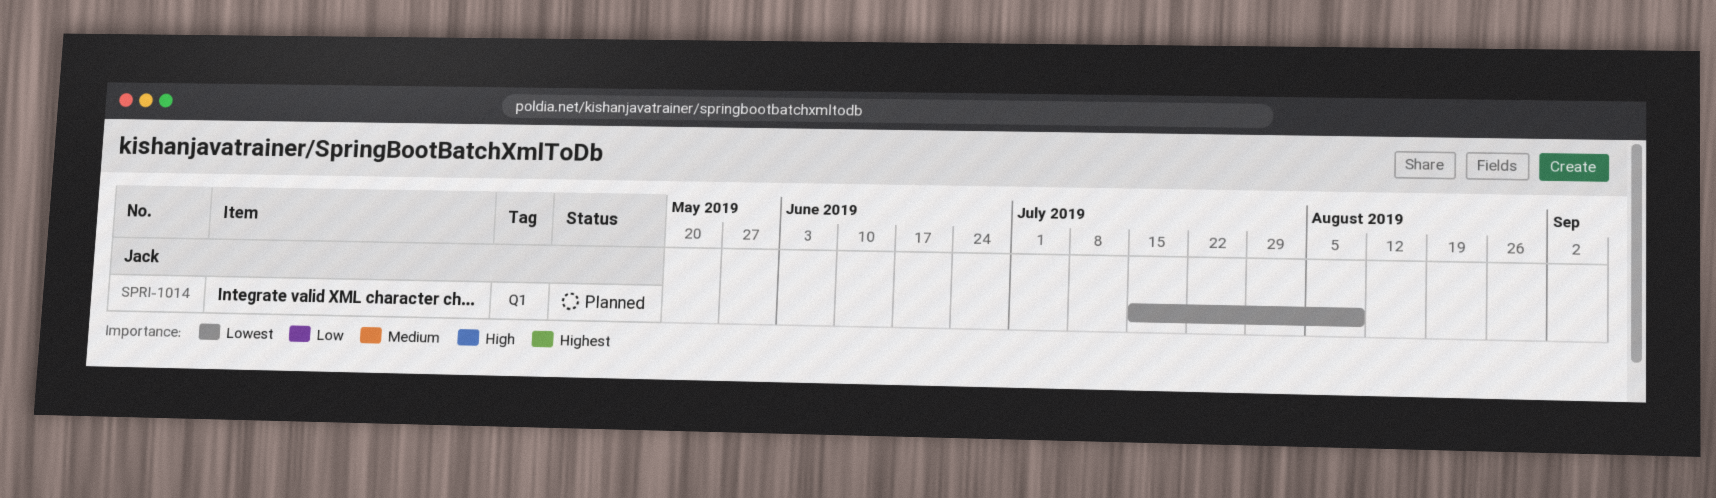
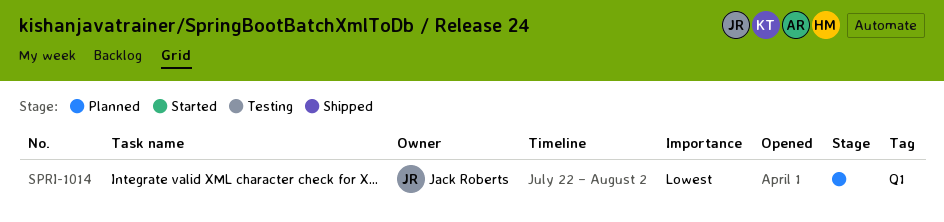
SPRI-1014, start: Jul 15 -> Jul 22
SPRI-1014, due: Aug 9 -> Aug 2

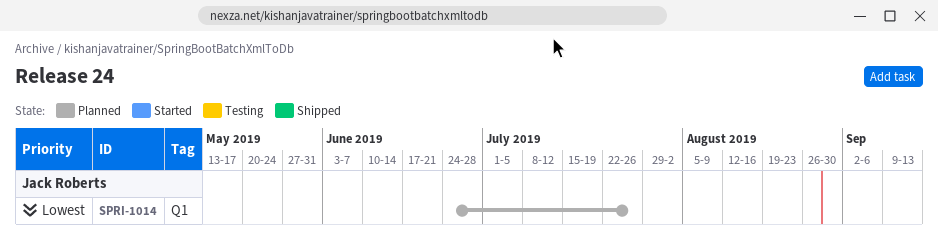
SPRI-1014, start: Jul 22 -> Jun 24
SPRI-1014, due: Aug 2 -> Jul 26

